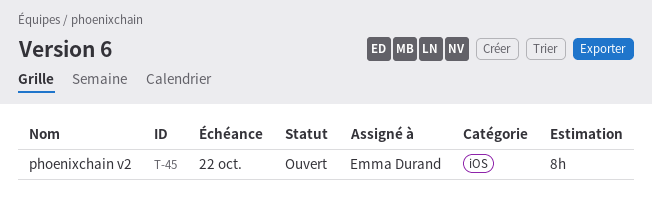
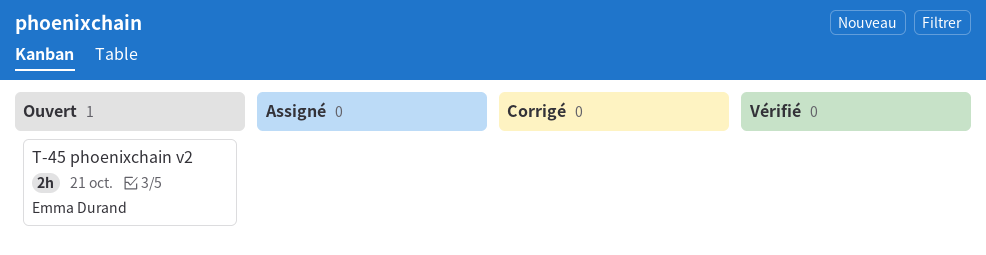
T-45, estimate: 8h -> 2h
T-45, due: Oct 22 -> Oct 21

